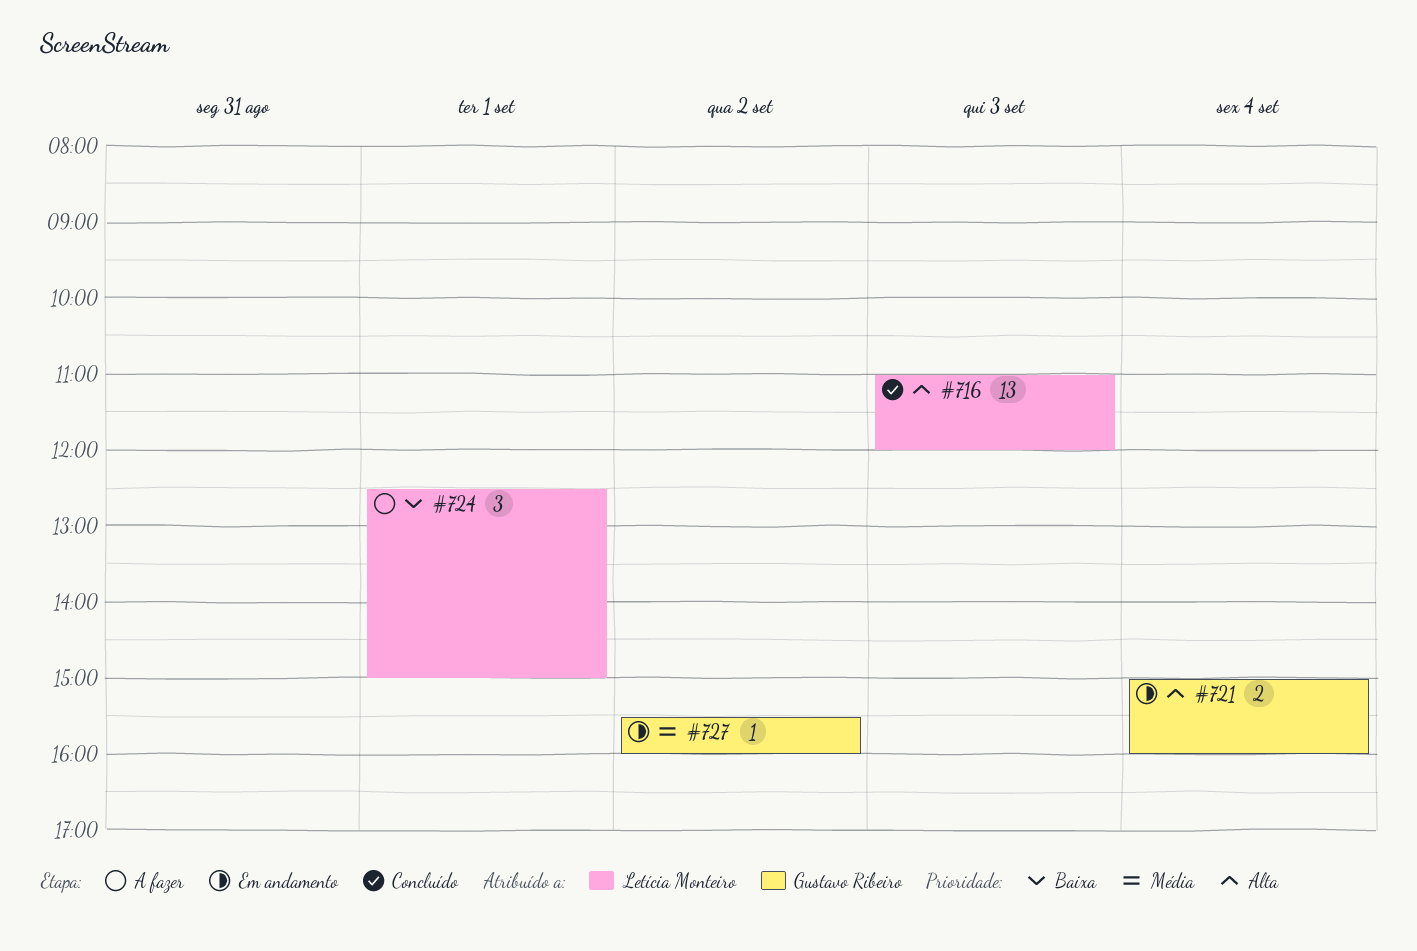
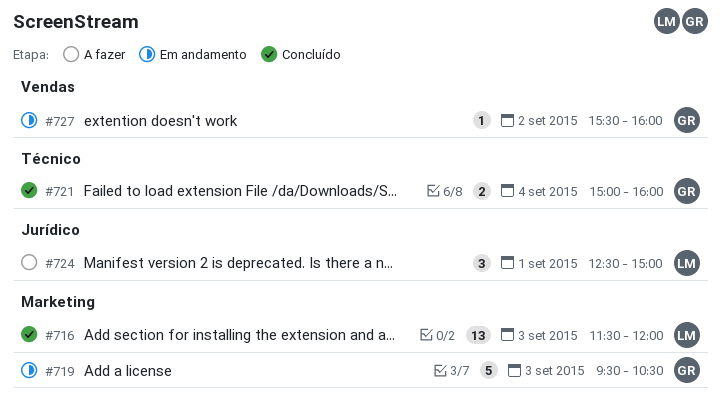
#716, begins: 11:00 -> 11:30
#719: none -> present
#721, status: Em andamento -> Concluído

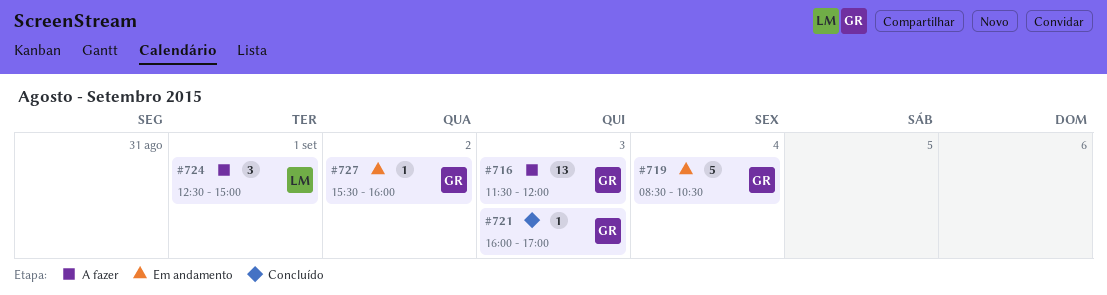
#716, status: Concluído -> A fazer
#716, owner: LM -> GR
#719, day: Sep 3 -> Sep 4
#719, begins: 09:30 -> 08:30
#721, estimate: 2 -> 1
#721, day: Sep 4 -> Sep 3
#721, begins: 15:00 -> 16:00
#721, ends: 16:00 -> 17:00

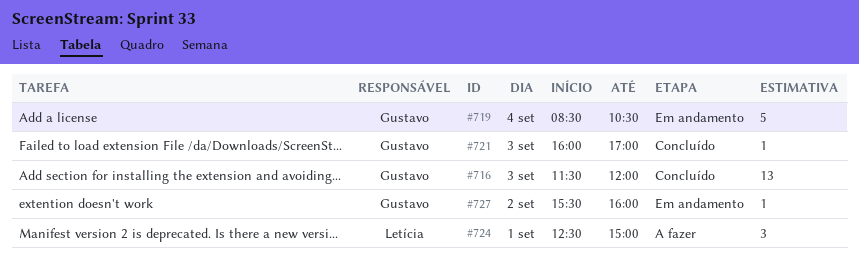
#716, status: A fazer -> Concluído

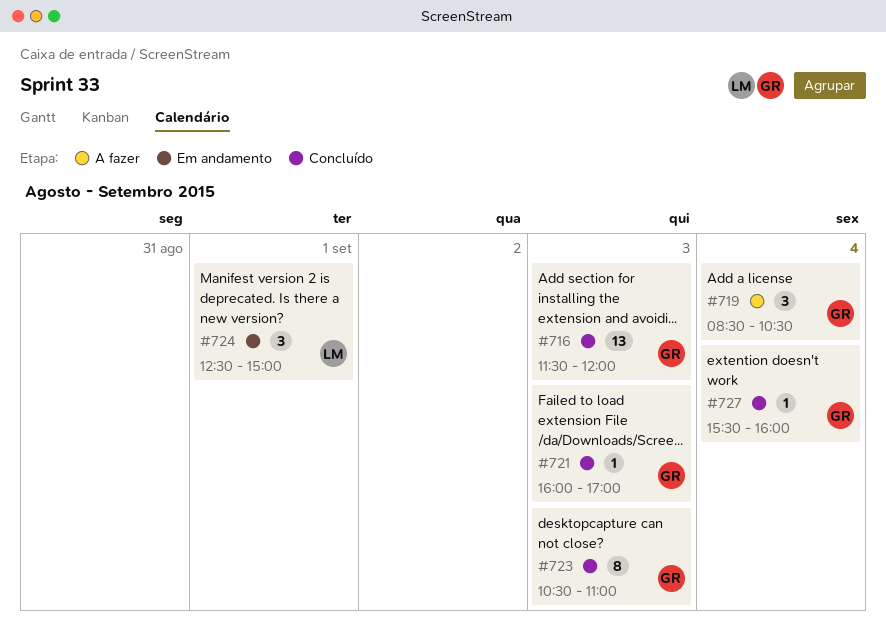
#719, status: Em andamento -> A fazer
#719, estimate: 5 -> 3
#723: none -> present
#724, status: A fazer -> Em andamento
#727, status: Em andamento -> Concluído
#727, day: Sep 2 -> Sep 4

